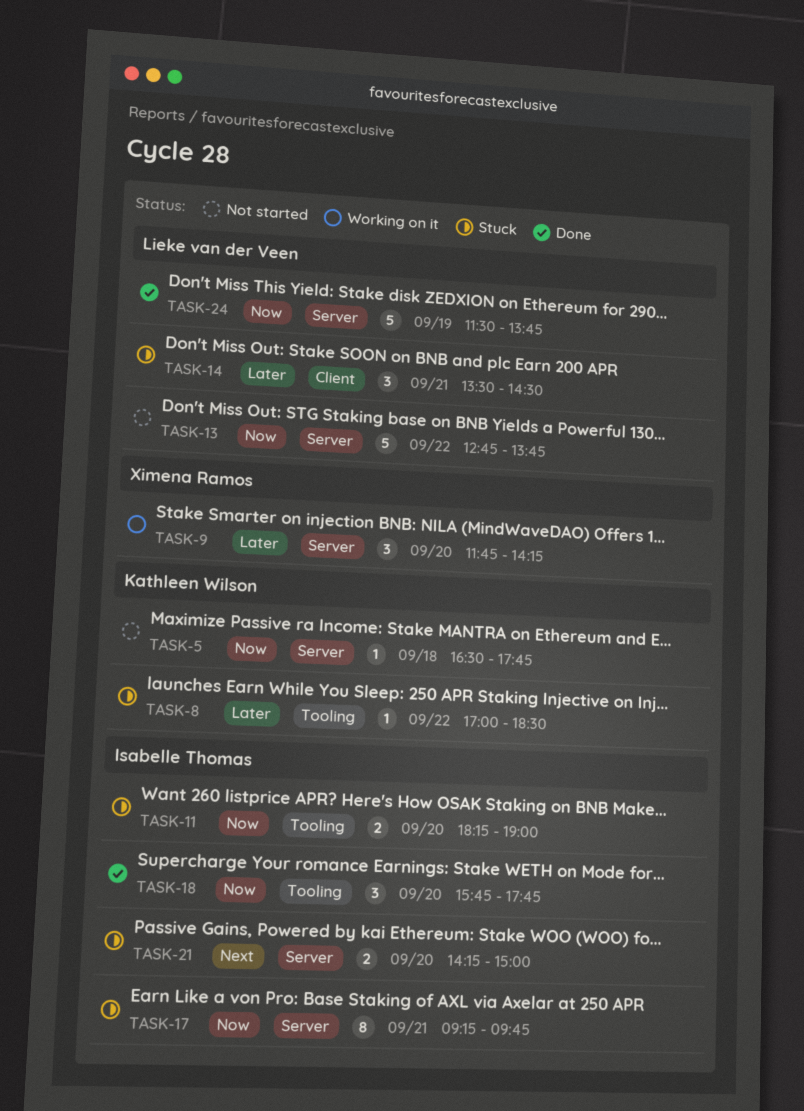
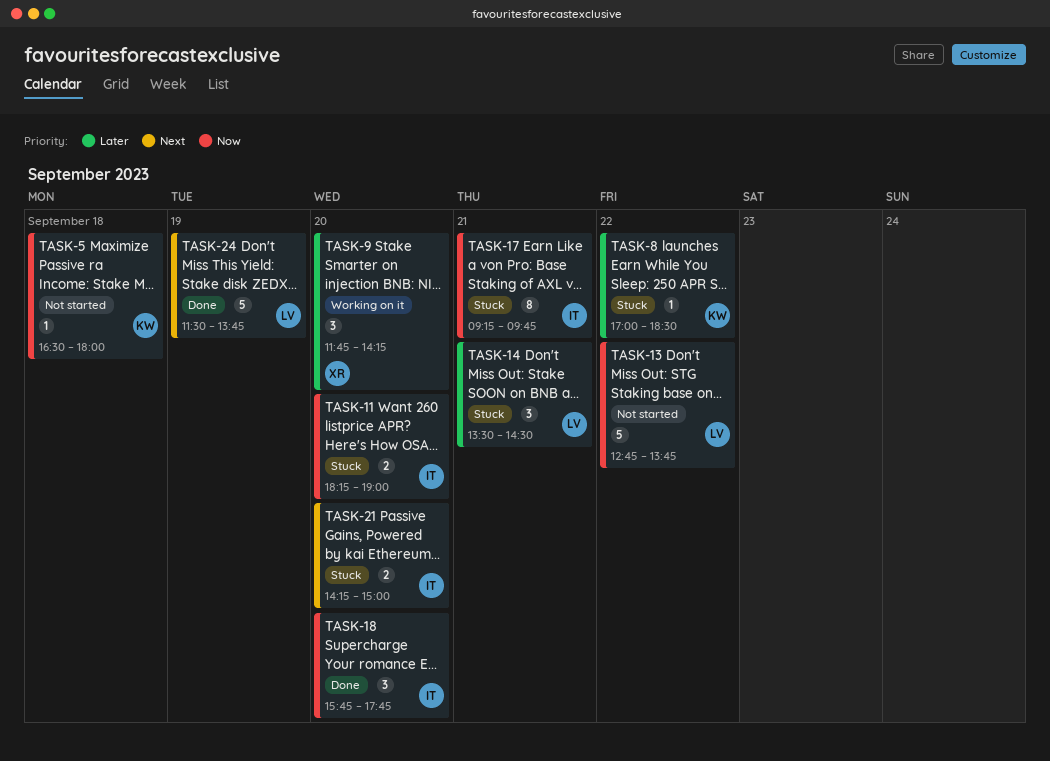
TASK-5, ends: 17:45 -> 18:00
TASK-24, priority: Now -> Next

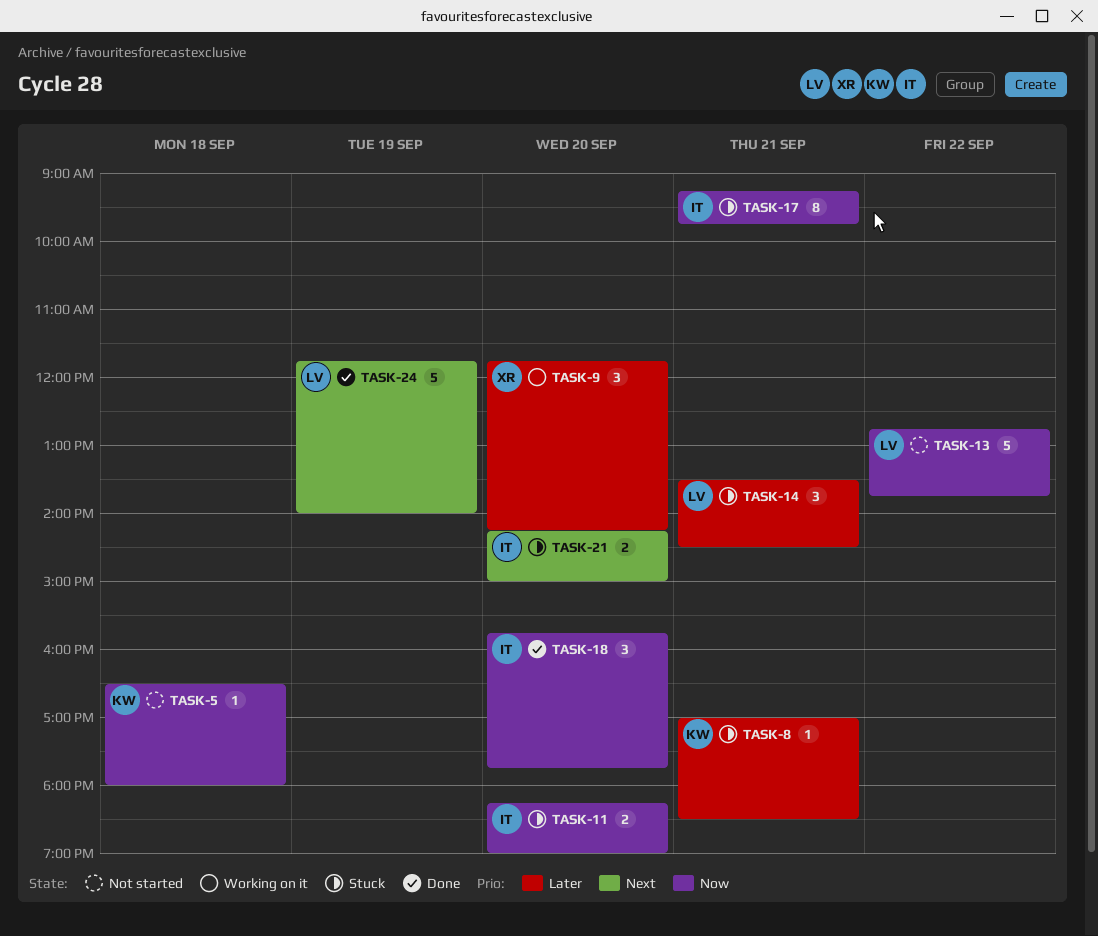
TASK-8, day: Sep 22 -> Sep 21
TASK-24, begins: 11:30 -> 11:45
TASK-24, ends: 13:45 -> 14:00

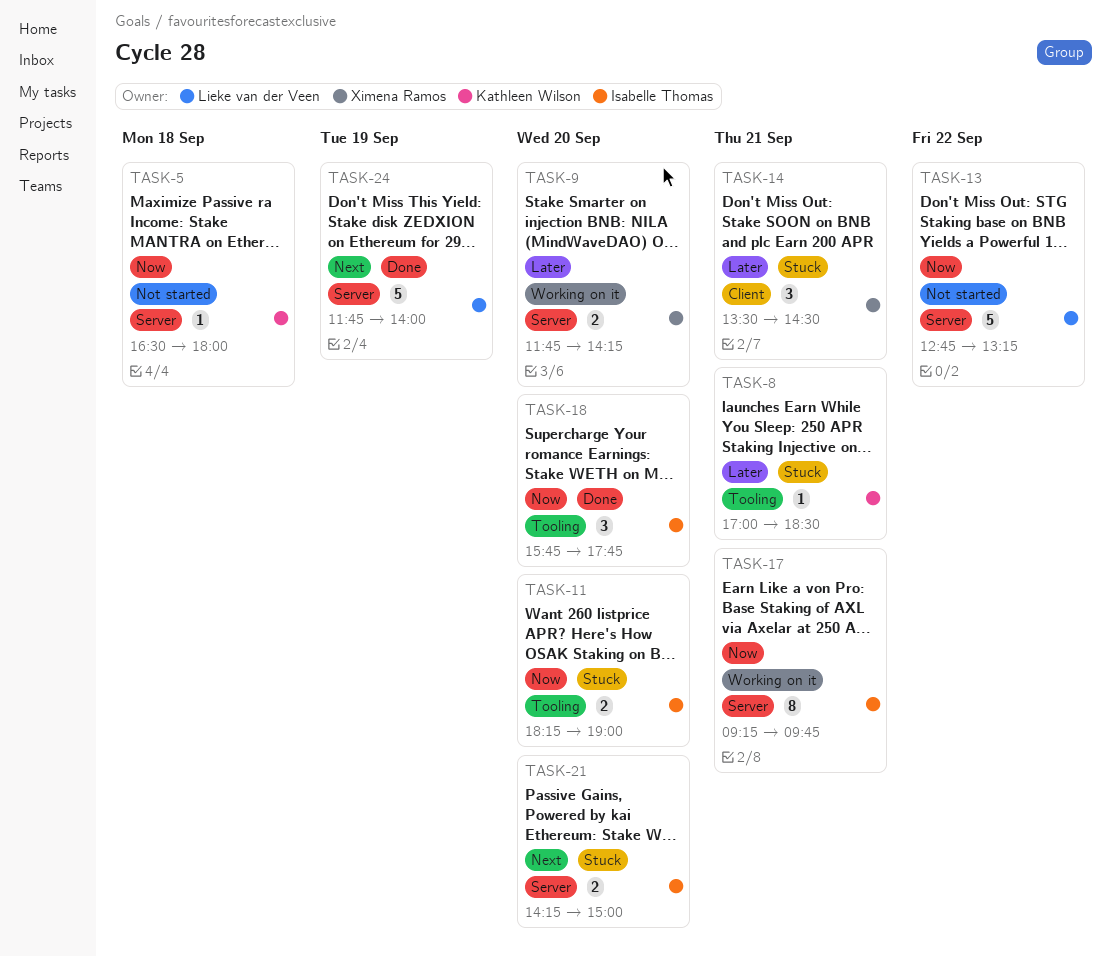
TASK-9, estimate: 3 -> 2
TASK-13, ends: 13:45 -> 13:15
TASK-14, owner: Lieke van der Veen -> Ximena Ramos
TASK-17, status: Stuck -> Working on it

